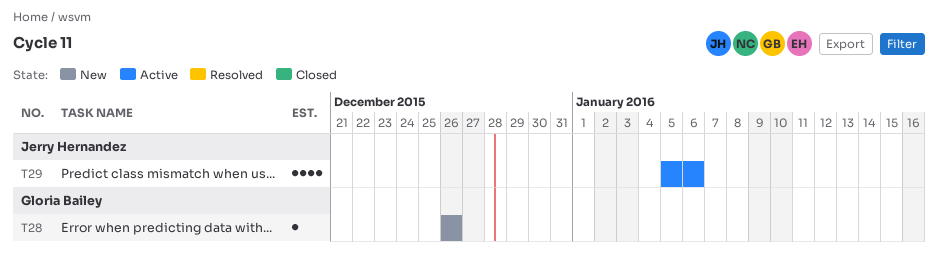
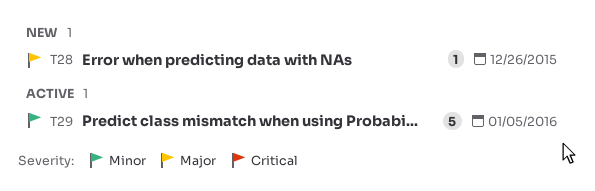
T29, estimate: 4 -> 5
T29, due: Jan 6 -> Jan 5

